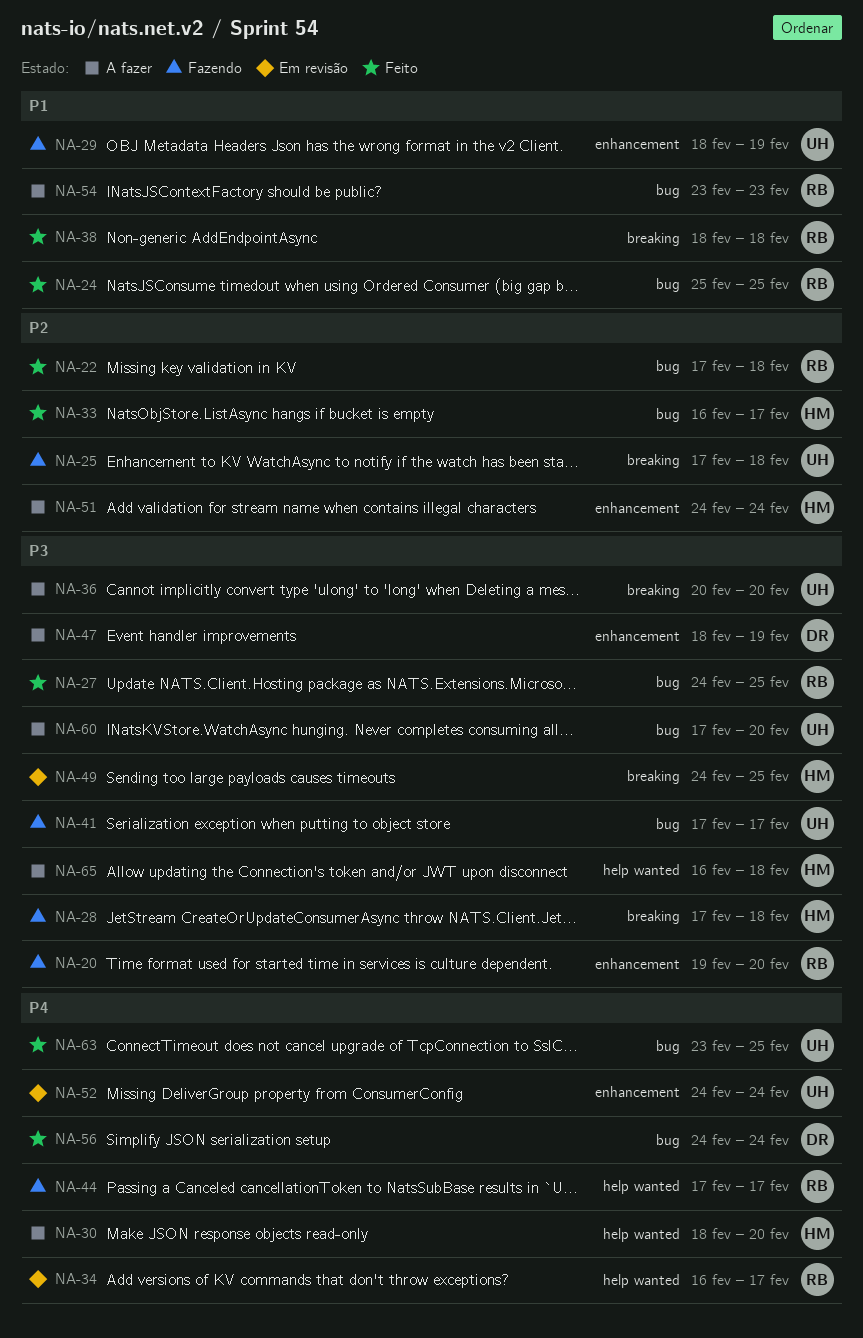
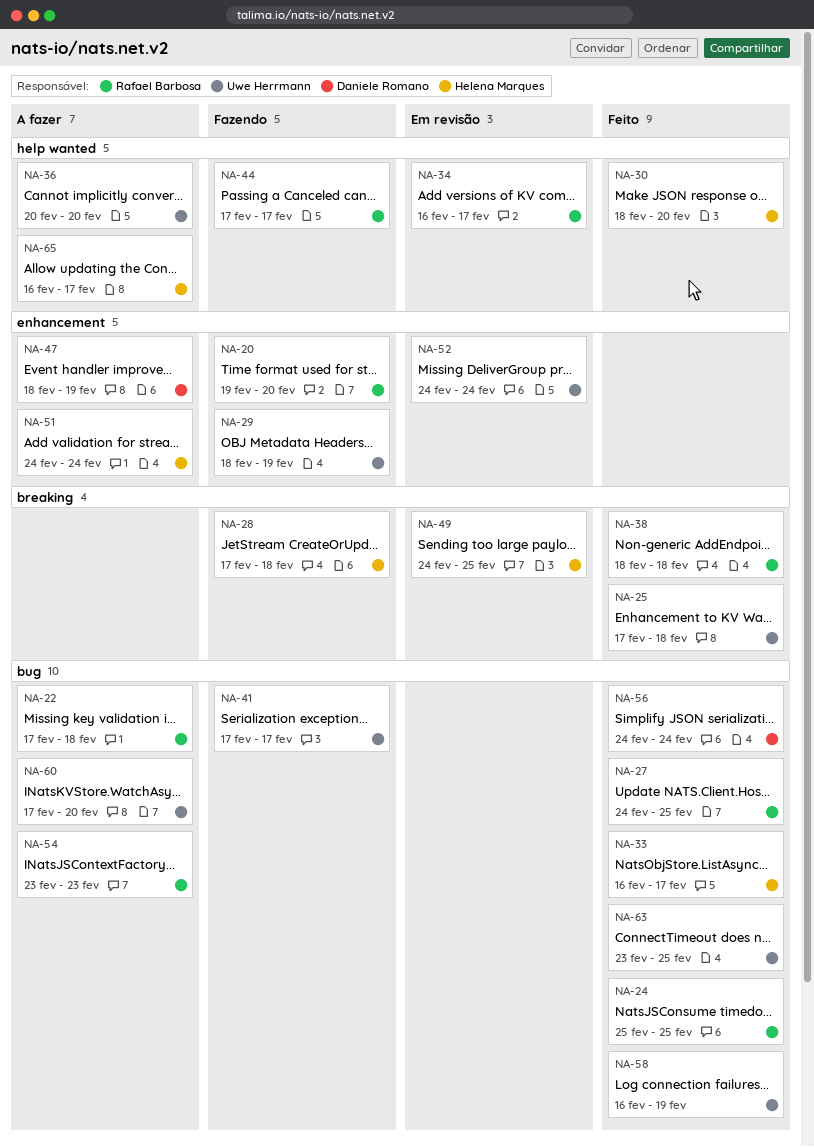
NA-22, status: Feito -> A fazer
NA-25, status: Fazendo -> Feito
NA-30, status: A fazer -> Feito
NA-36, label: breaking -> help wanted
NA-58: none -> present
NA-65, due: Feb 18 -> Feb 17

